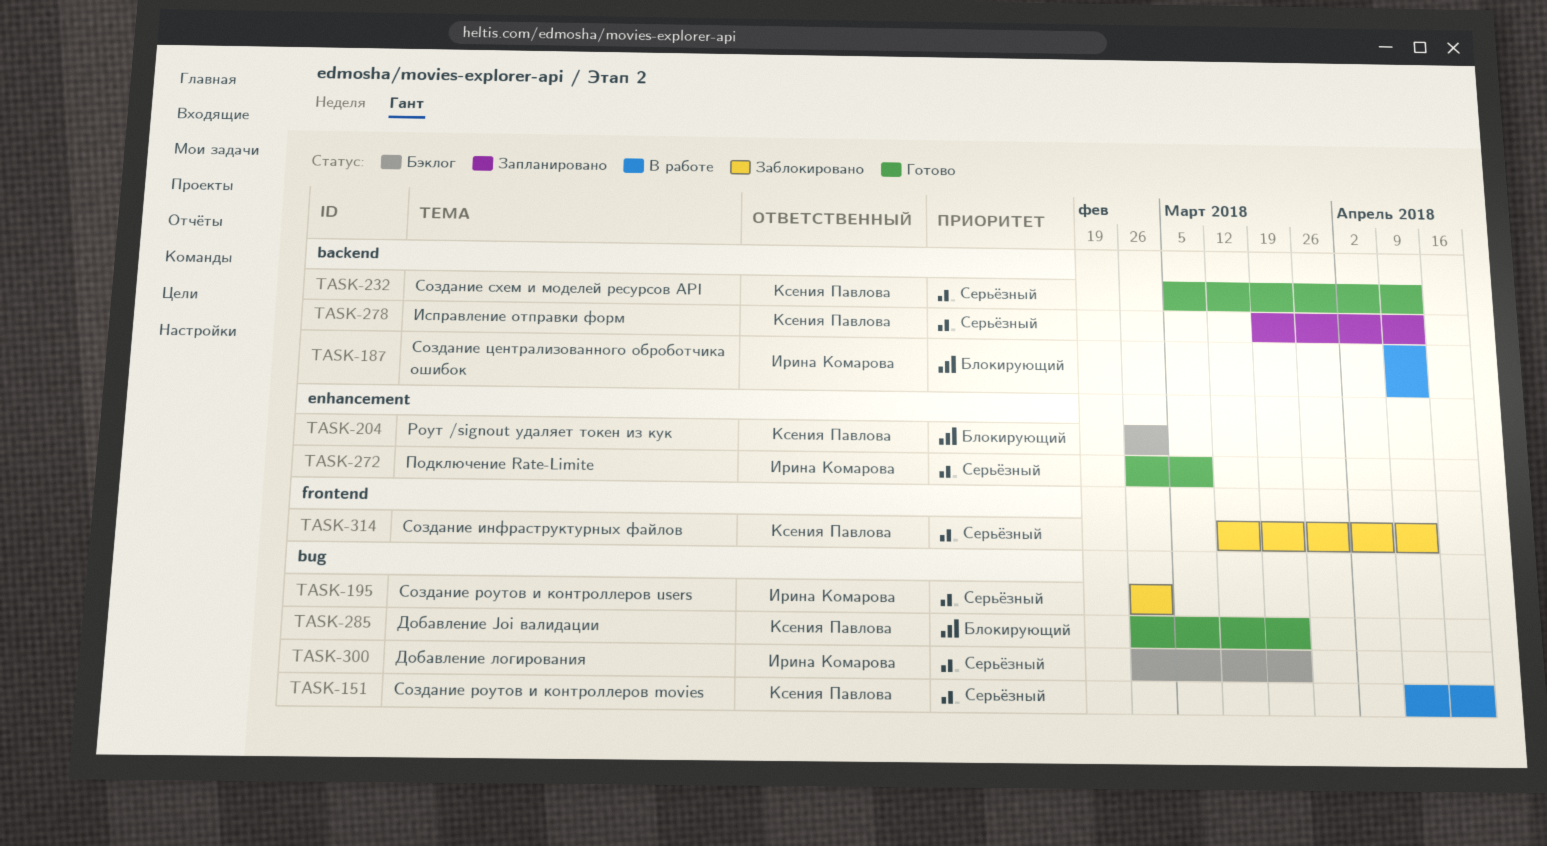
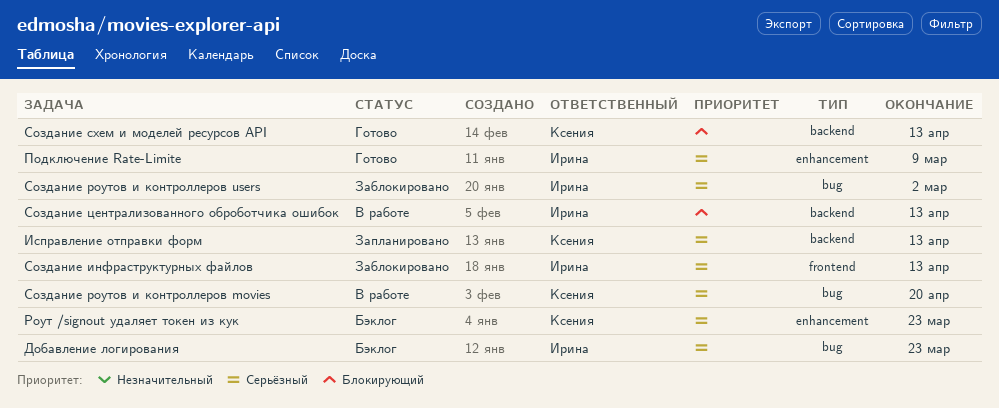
Добавление Joi валидации: present -> none
Роут /signout удаляет токен из кук, priority: Блокирующий -> Серьёзный
Роут /signout удаляет токен из кук, due: Mar 2 -> Mar 23
Создание инфраструктурных файлов, owner: Ксения Павлова -> Ирина Комарова
Создание схем и моделей ресурсов API, priority: Серьёзный -> Блокирующий

